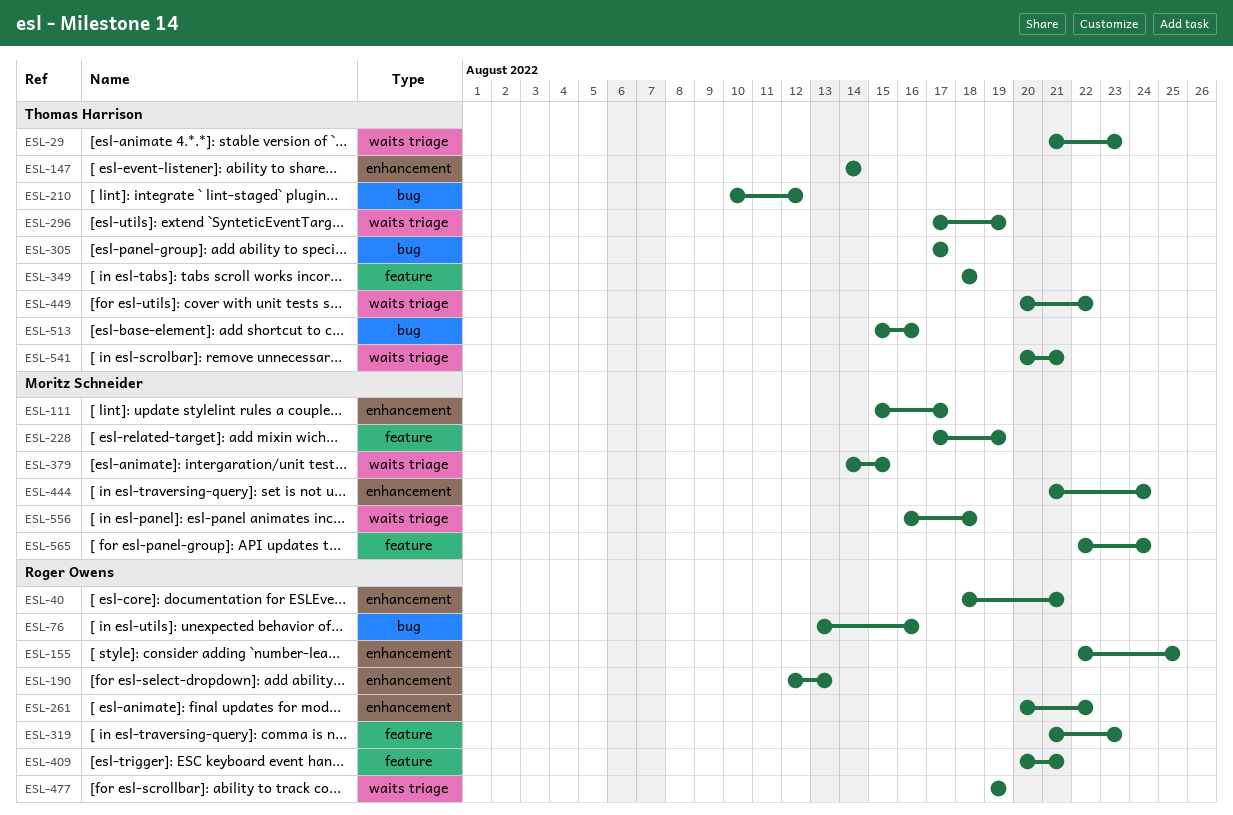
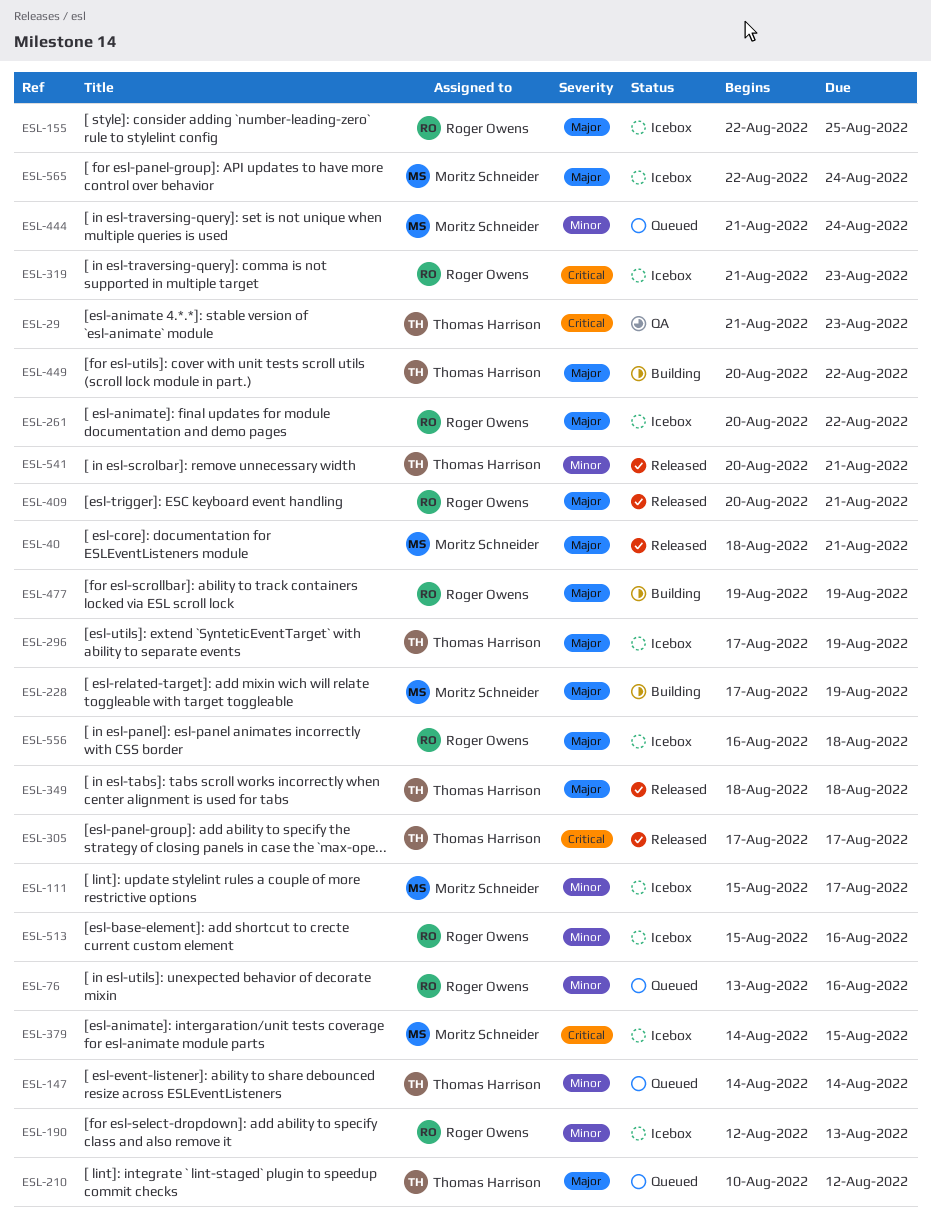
ESL-40, owner: Roger Owens -> Moritz Schneider
ESL-513, owner: Thomas Harrison -> Roger Owens
ESL-556, owner: Moritz Schneider -> Roger Owens

